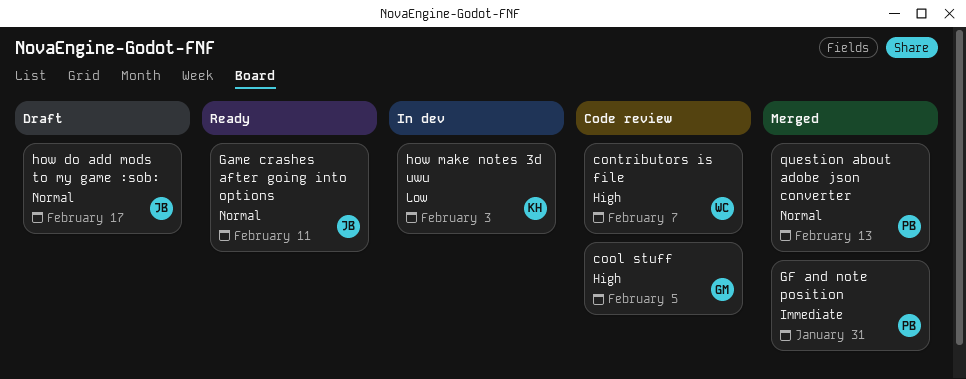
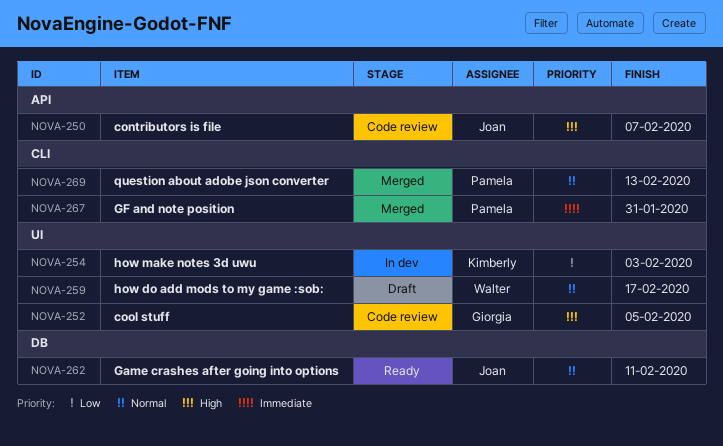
contributors is file, owner: Walter -> Joan
how do add mods to my game :sob:, owner: Joan -> Walter

